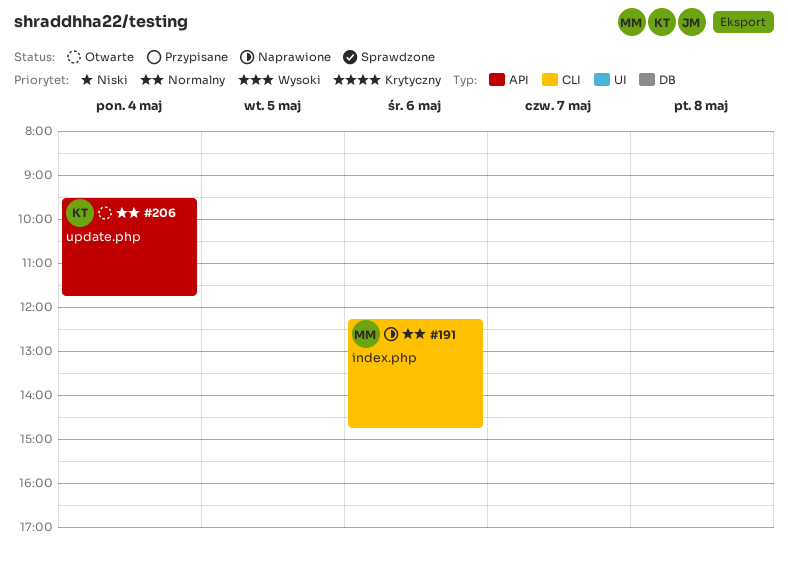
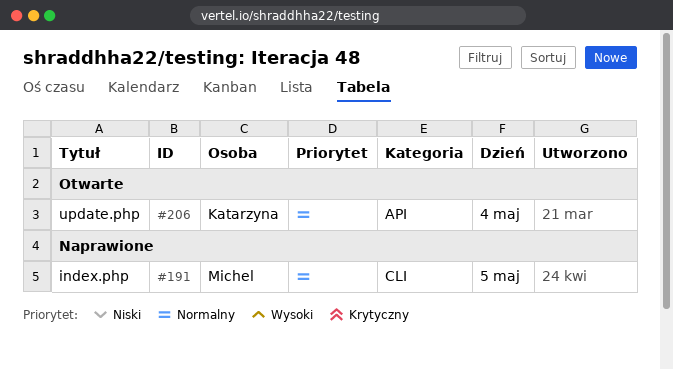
#191, day: May 6 -> May 5

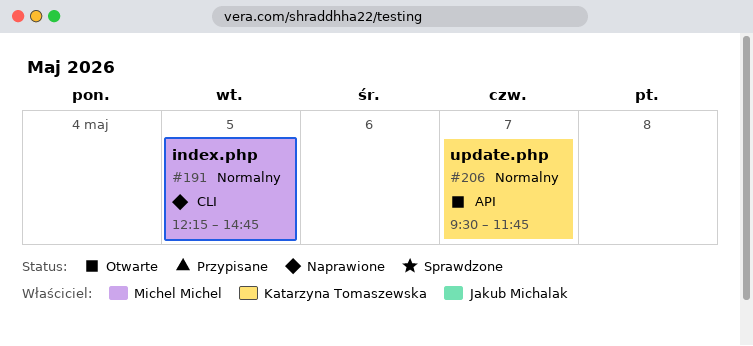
#206, day: May 4 -> May 7

